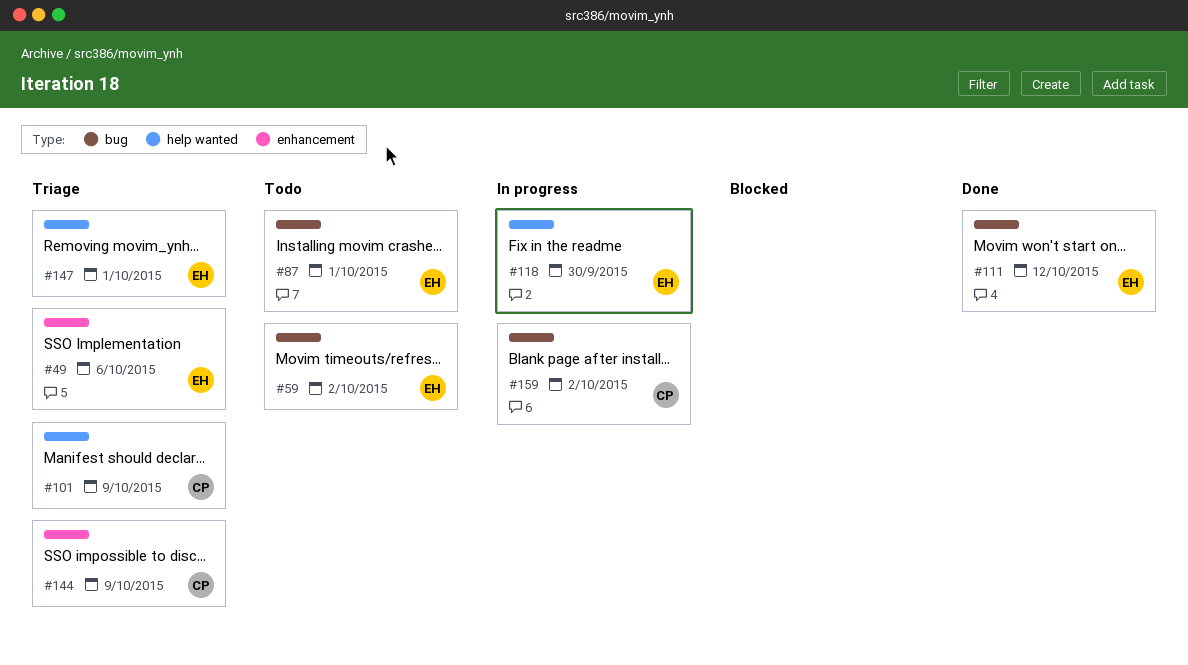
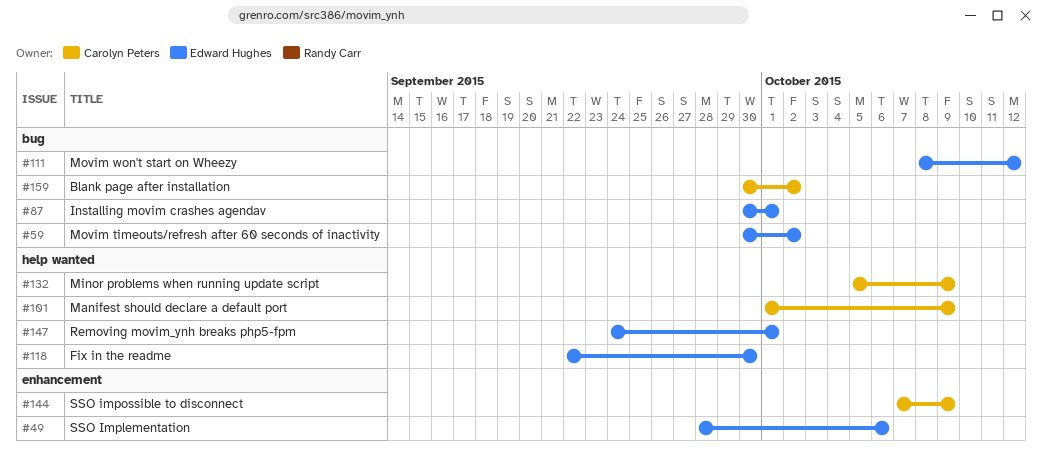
#132: none -> present

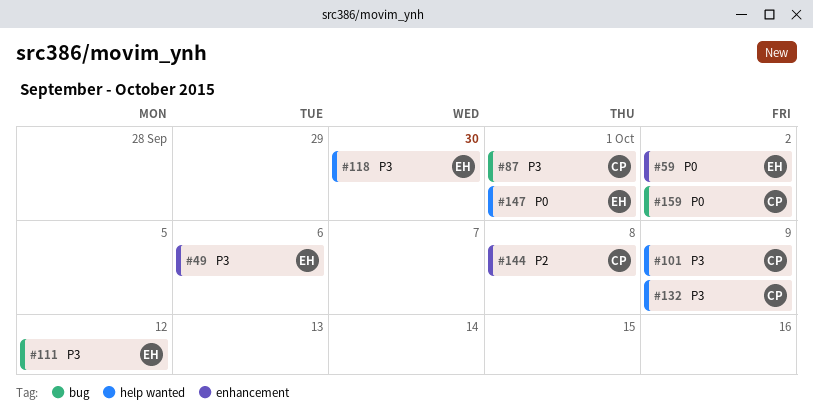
#59, label: bug -> enhancement
#87, owner: Edward Hughes -> Carolyn Peters
#144, due: Oct 9 -> Oct 8

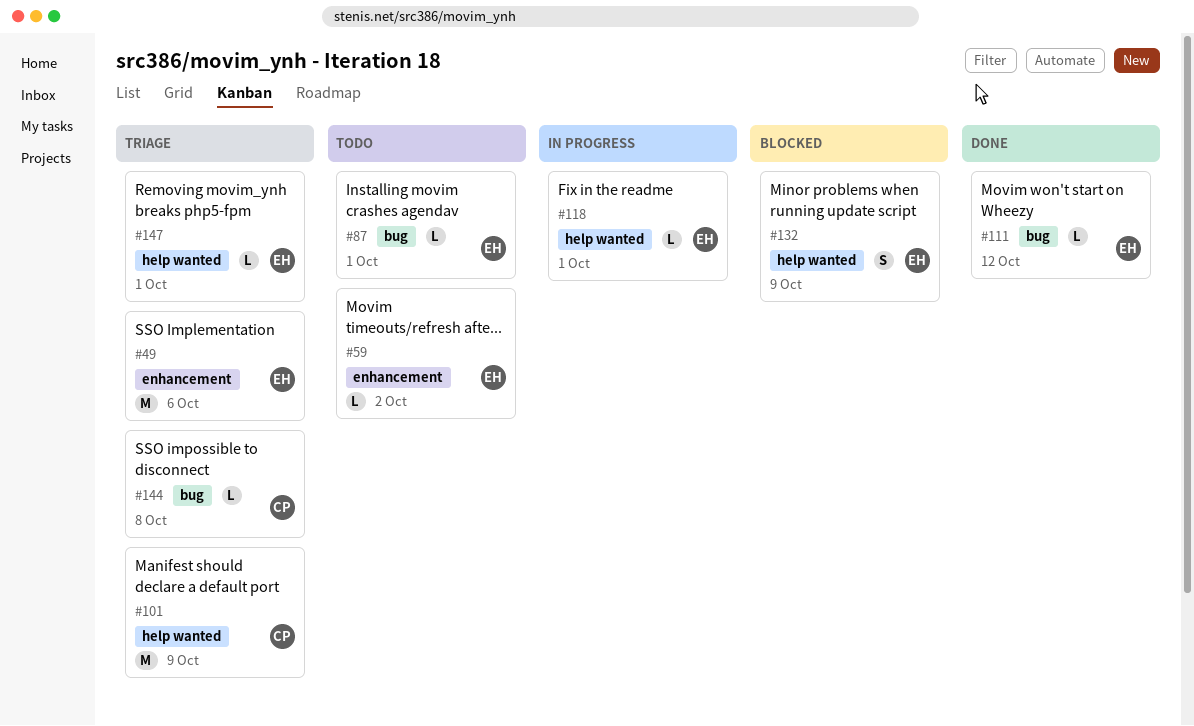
#87, owner: CP -> EH
#118, due: Sep 30 -> Oct 1
#132, owner: CP -> EH
#144, label: enhancement -> bug
#159: present -> none

